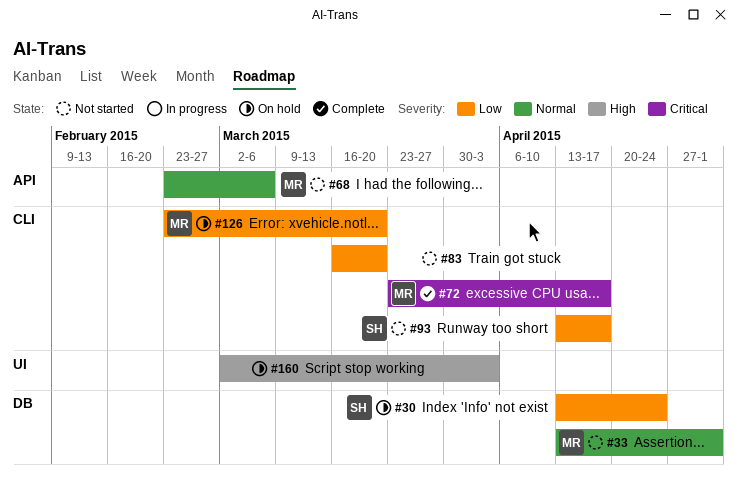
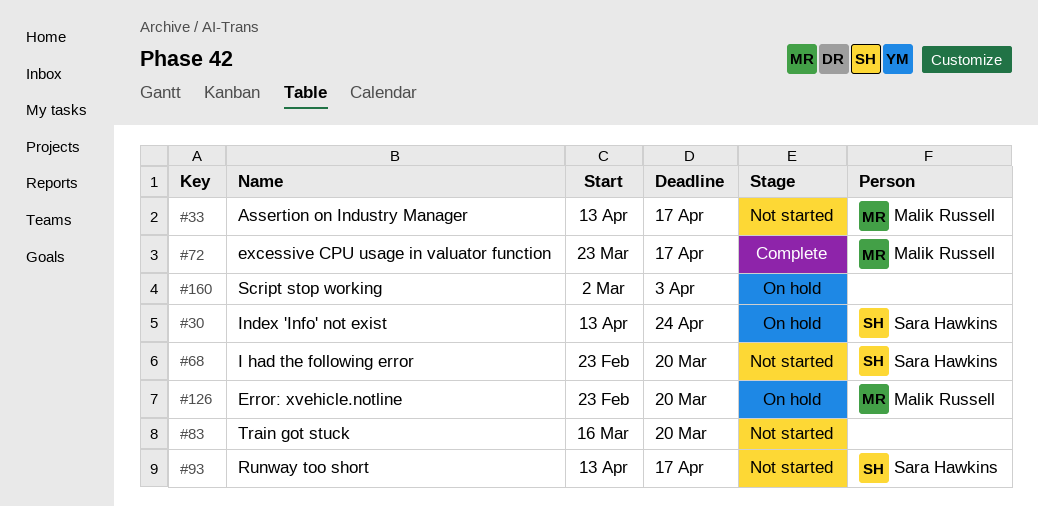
#33, due: May 1 -> Apr 17
#68, owner: Malik Russell -> Sara Hawkins
#68, due: Mar 6 -> Mar 20

